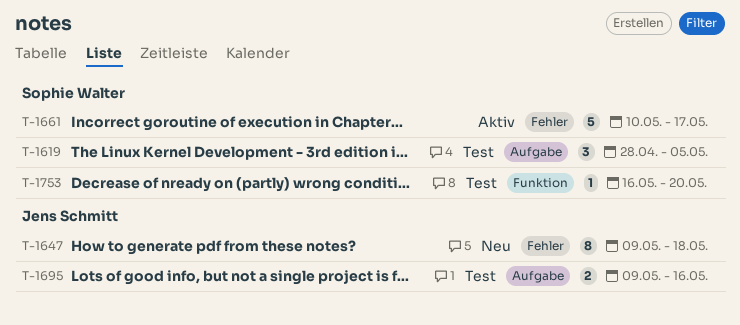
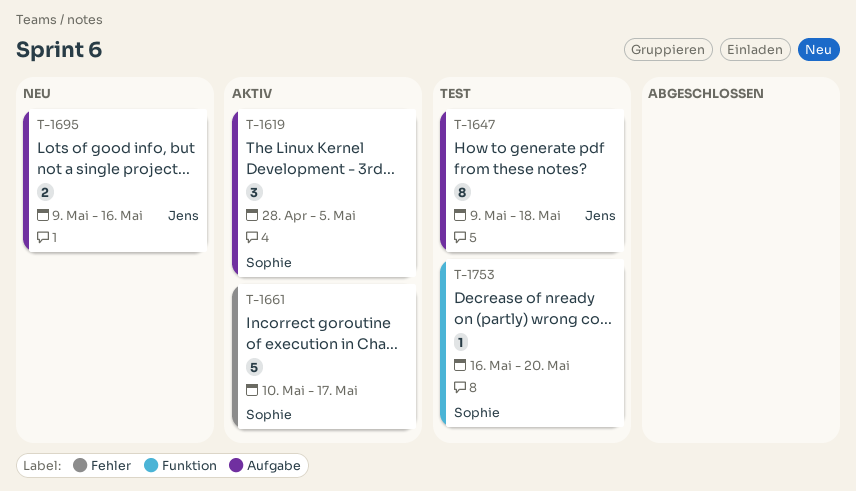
T-1619, status: Test -> Aktiv
T-1647, status: Neu -> Test
T-1647, label: Fehler -> Aufgabe
T-1695, status: Test -> Neu

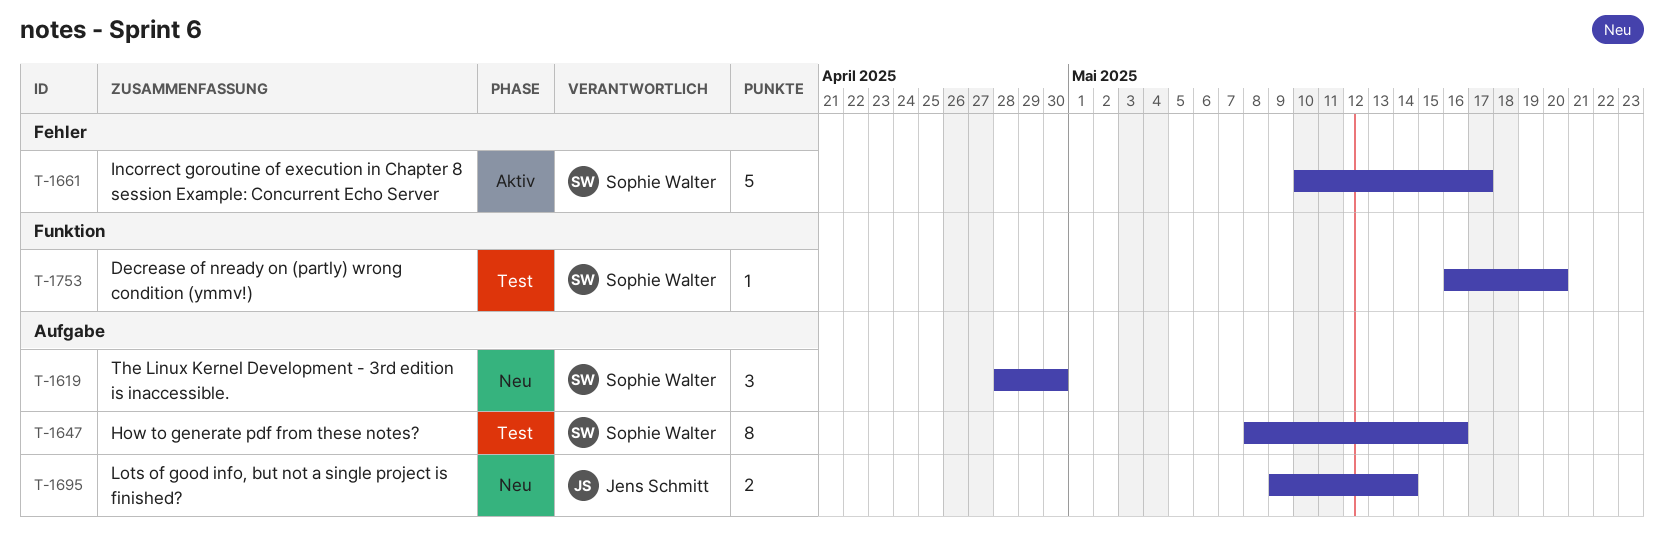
T-1619, status: Aktiv -> Neu
T-1619, due: May 5 -> Apr 30
T-1647, owner: Jens Schmitt -> Sophie Walter
T-1647, start: May 9 -> May 8
T-1647, due: May 18 -> May 16
T-1695, due: May 16 -> May 14

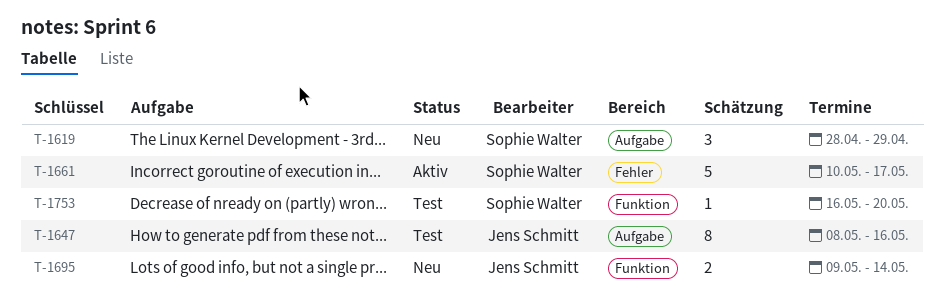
T-1619, due: Apr 30 -> Apr 29
T-1647, owner: Sophie Walter -> Jens Schmitt
T-1695, label: Aufgabe -> Funktion

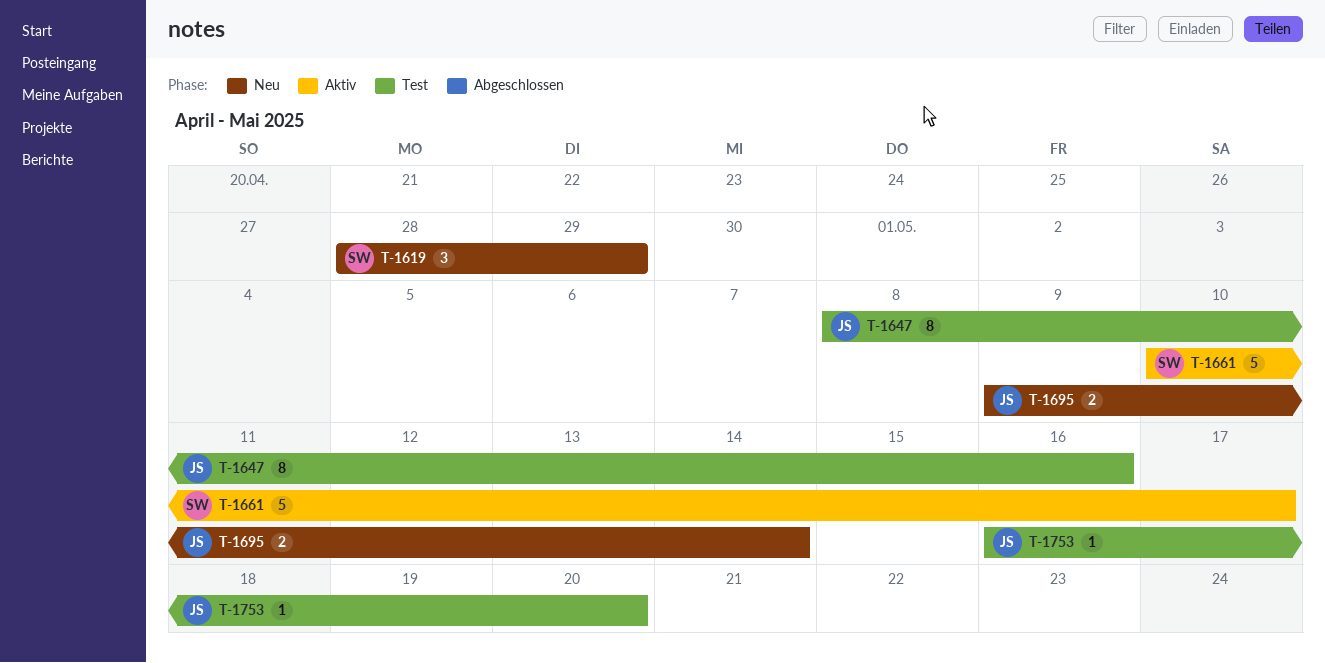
T-1753, owner: Sophie Walter -> Jens Schmitt

